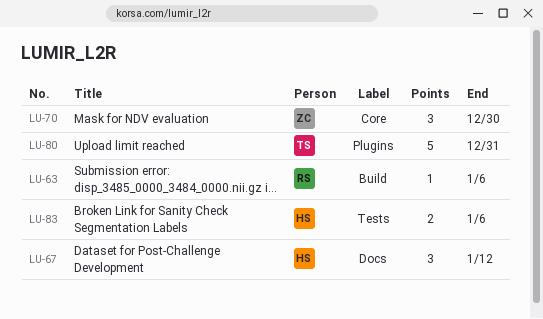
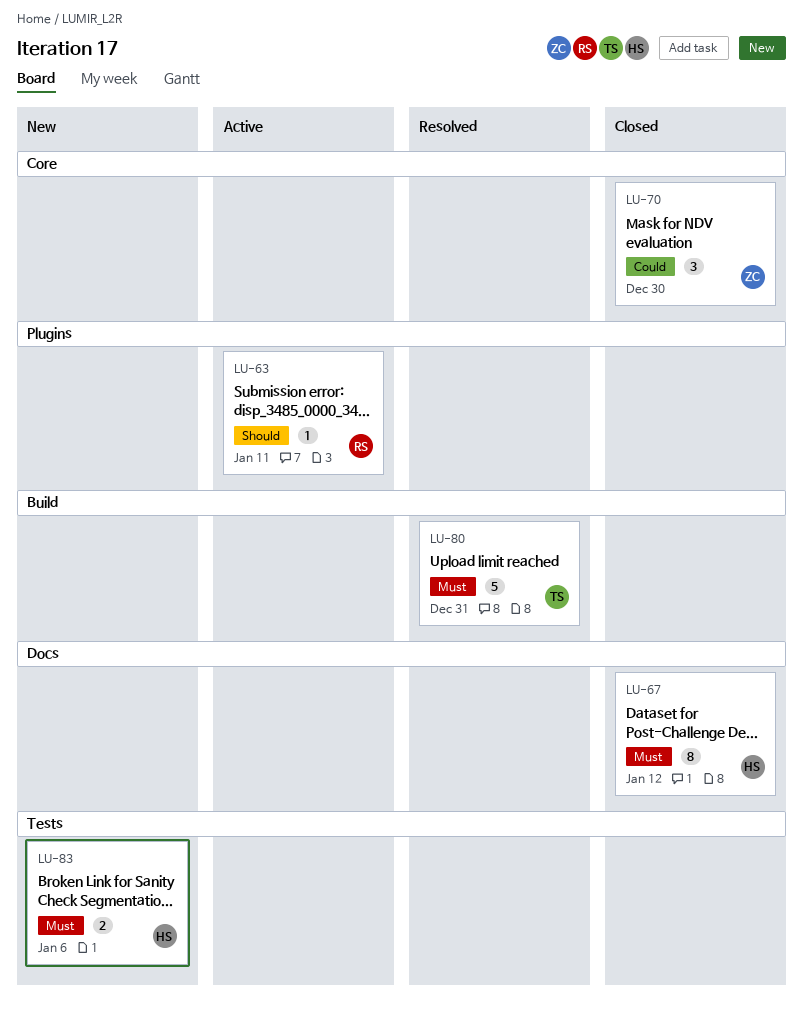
LU-63, label: Build -> Plugins
LU-63, due: Jan 6 -> Jan 11
LU-67, estimate: 3 -> 8
LU-80, label: Plugins -> Build

